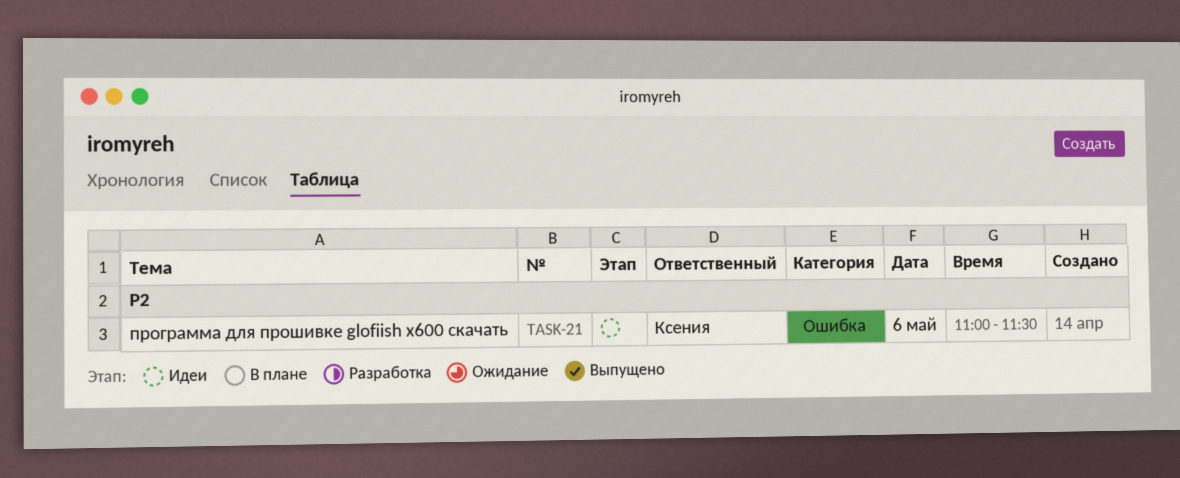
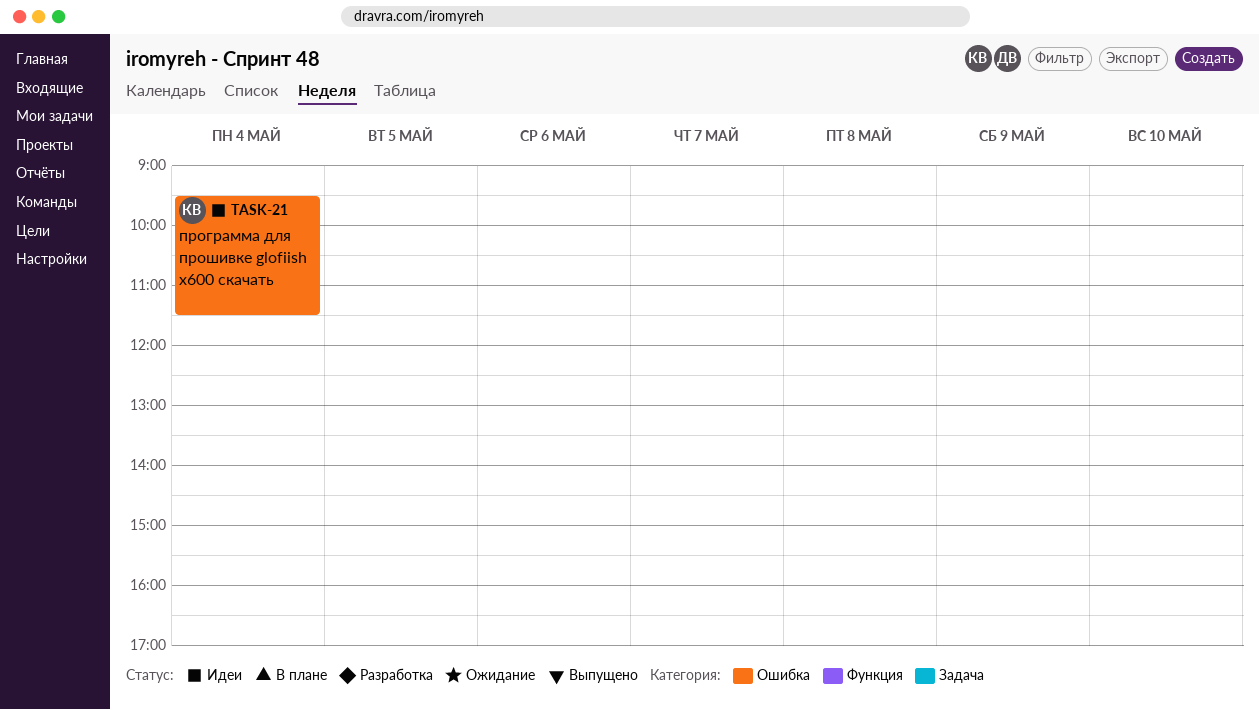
TASK-21, day: May 6 -> May 4
TASK-21, begins: 11:00 -> 09:30

